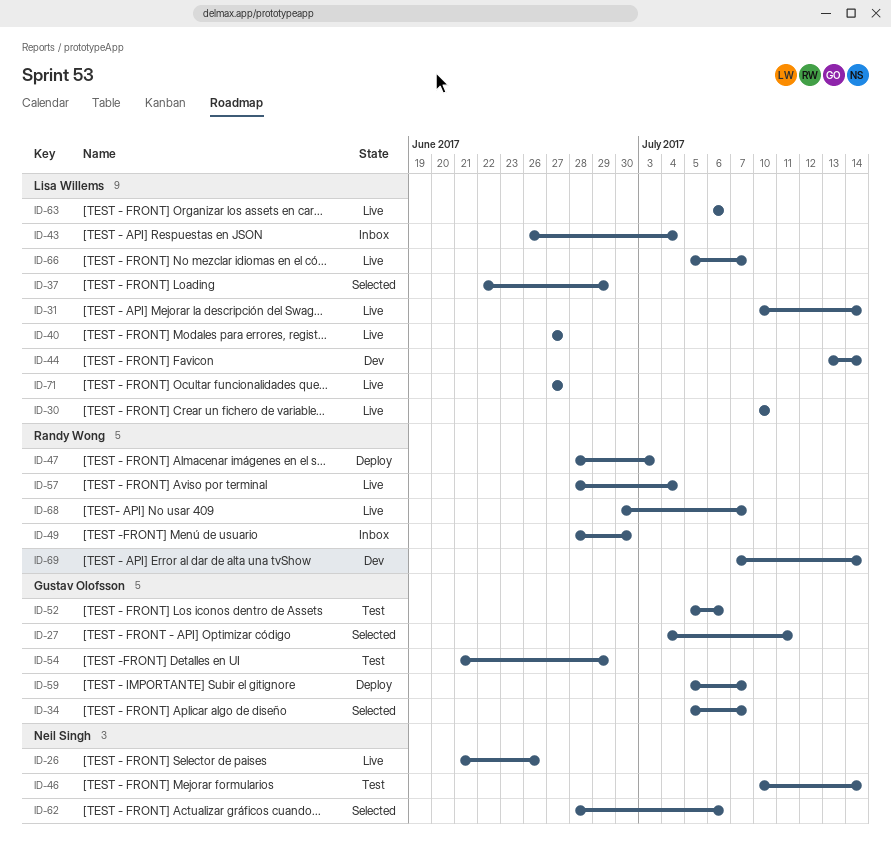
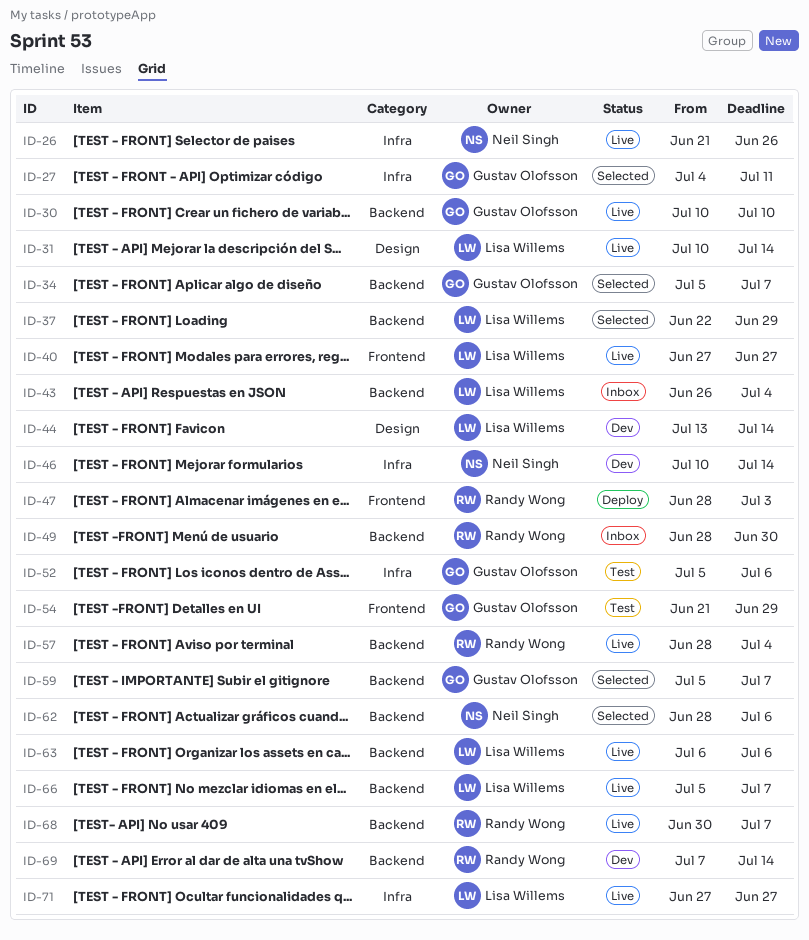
ID-30, owner: Lisa Willems -> Gustav Olofsson
ID-46, status: Test -> Dev
ID-59, status: Deploy -> Selected

